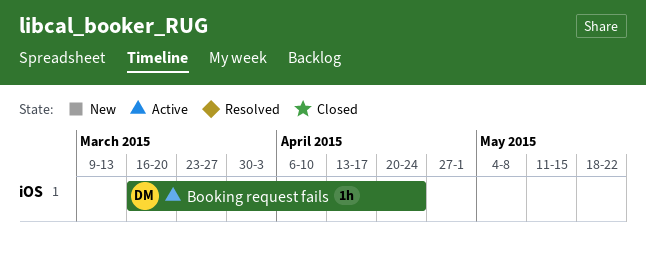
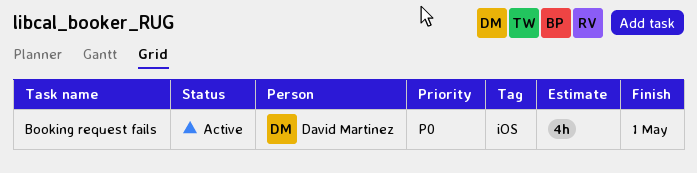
Booking request fails, estimate: 1h -> 4h
Booking request fails, due: Apr 24 -> May 1

